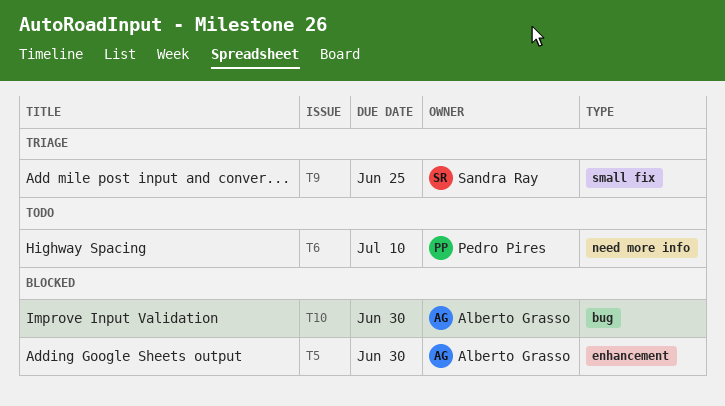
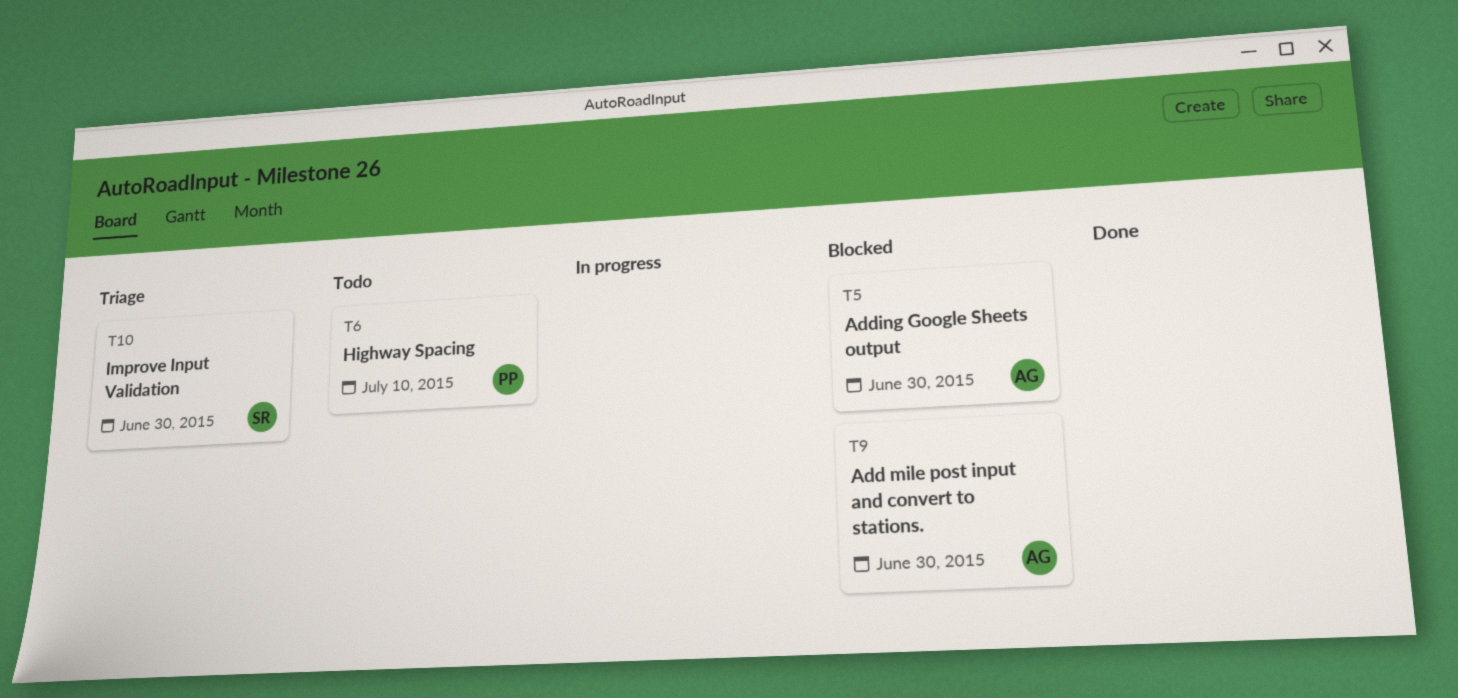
T9, status: Triage -> Blocked
T9, owner: Sandra Ray -> Alberto Grasso
T9, due: Jun 25 -> Jun 30
T10, status: Blocked -> Triage
T10, owner: Alberto Grasso -> Sandra Ray

